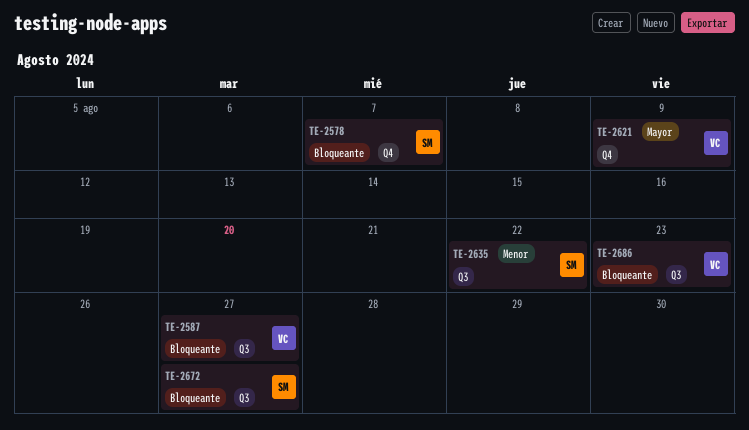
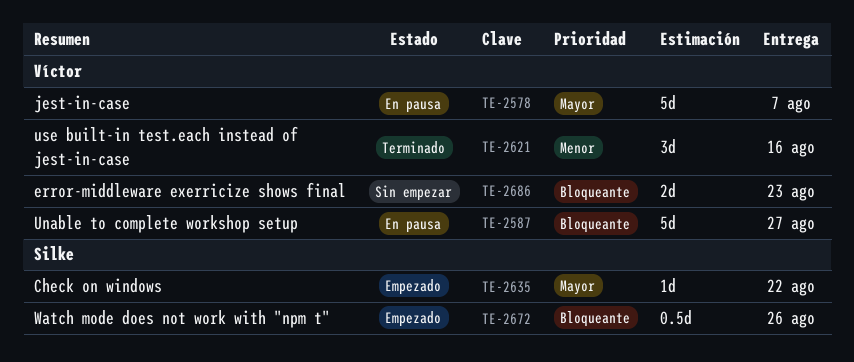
TE-2578, owner: Silke -> Víctor
TE-2578, priority: Bloqueante -> Mayor
TE-2621, priority: Mayor -> Menor
TE-2621, due: Aug 9 -> Aug 16
TE-2635, priority: Menor -> Mayor
TE-2672, due: Aug 27 -> Aug 26

